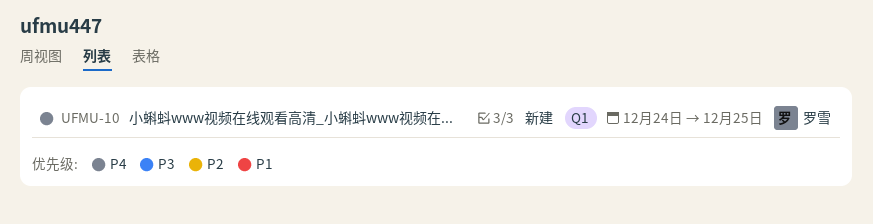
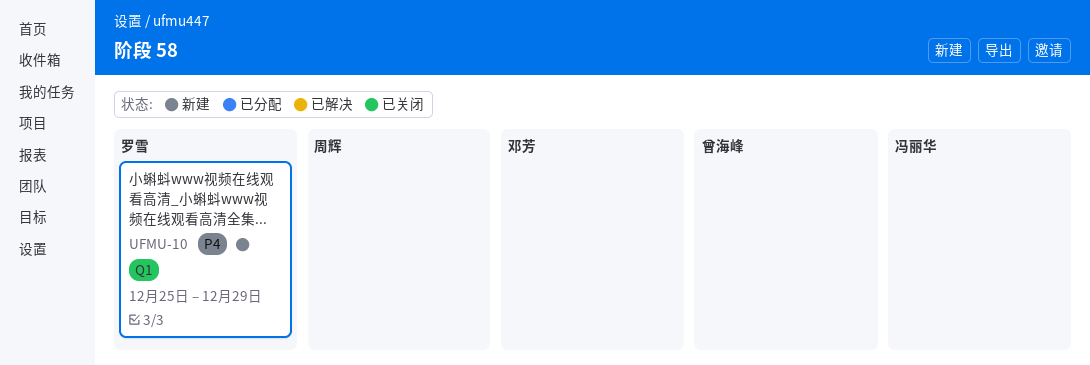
UFMU-10, start: Dec 24 -> Dec 25
UFMU-10, due: Dec 25 -> Dec 29

